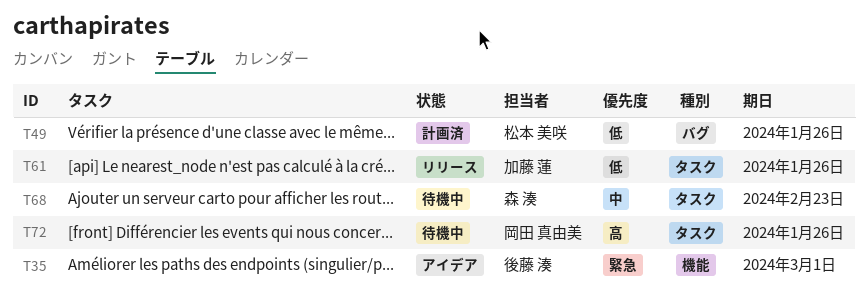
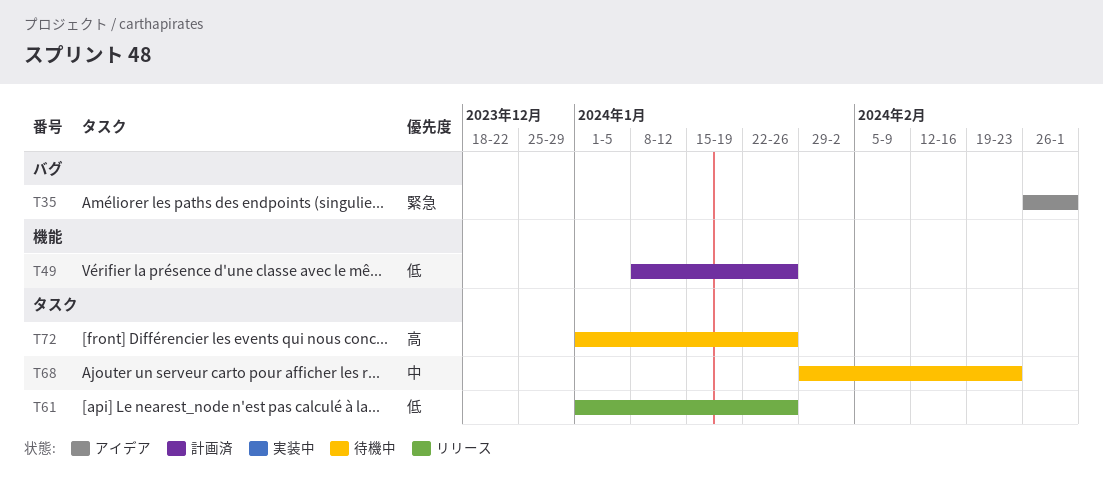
T35, label: 機能 -> バグ
T49, label: バグ -> 機能

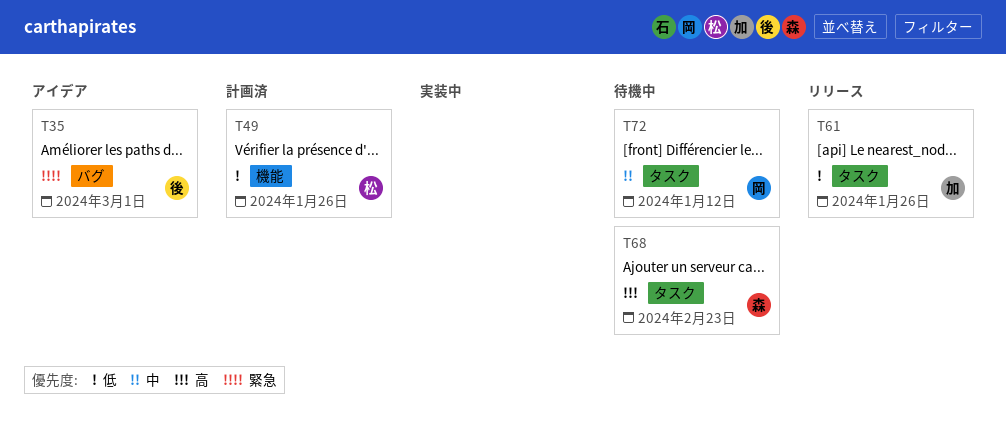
T68, priority: 中 -> 高
T72, priority: 高 -> 中
T72, due: Jan 26 -> Jan 12

